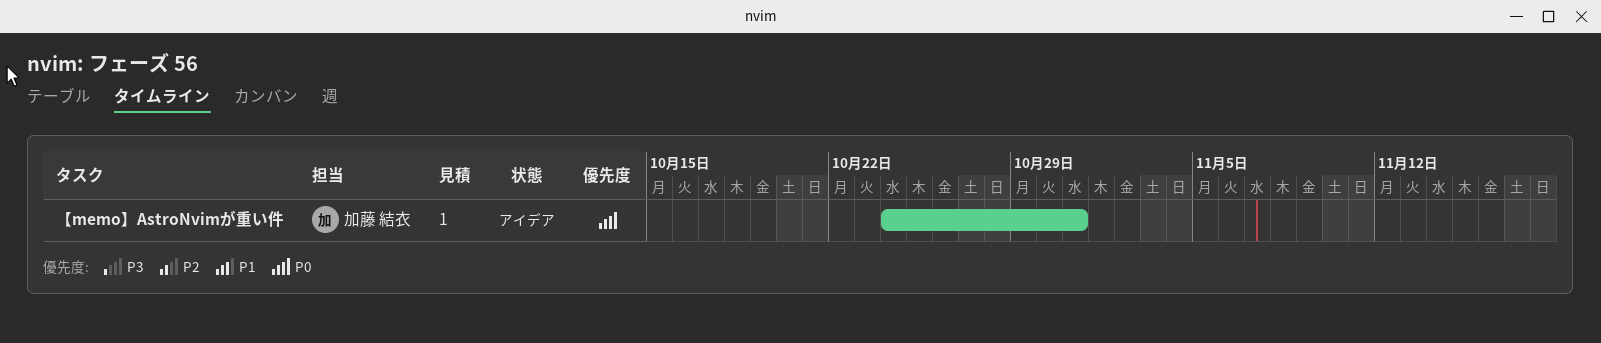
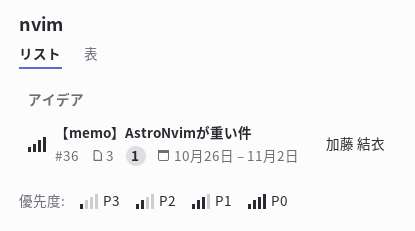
【memo】AstroNvimが重い件, start: Oct 24 -> Oct 26
【memo】AstroNvimが重い件, due: Oct 31 -> Nov 2

